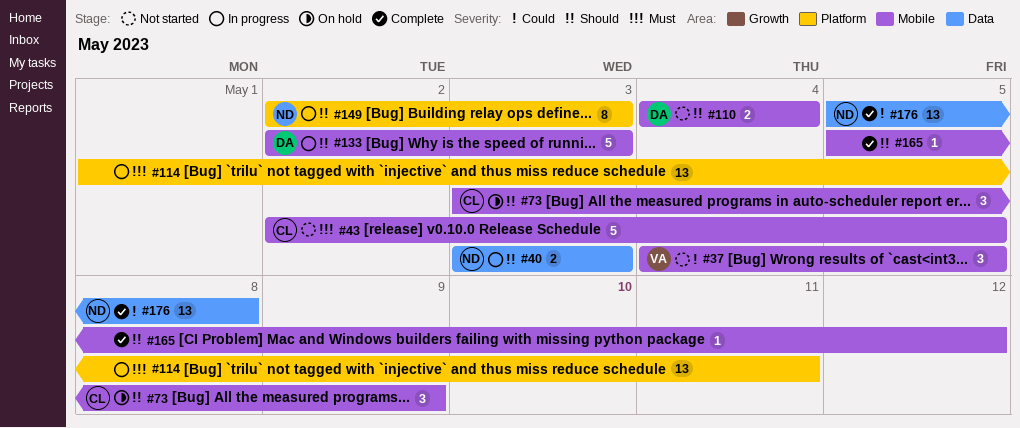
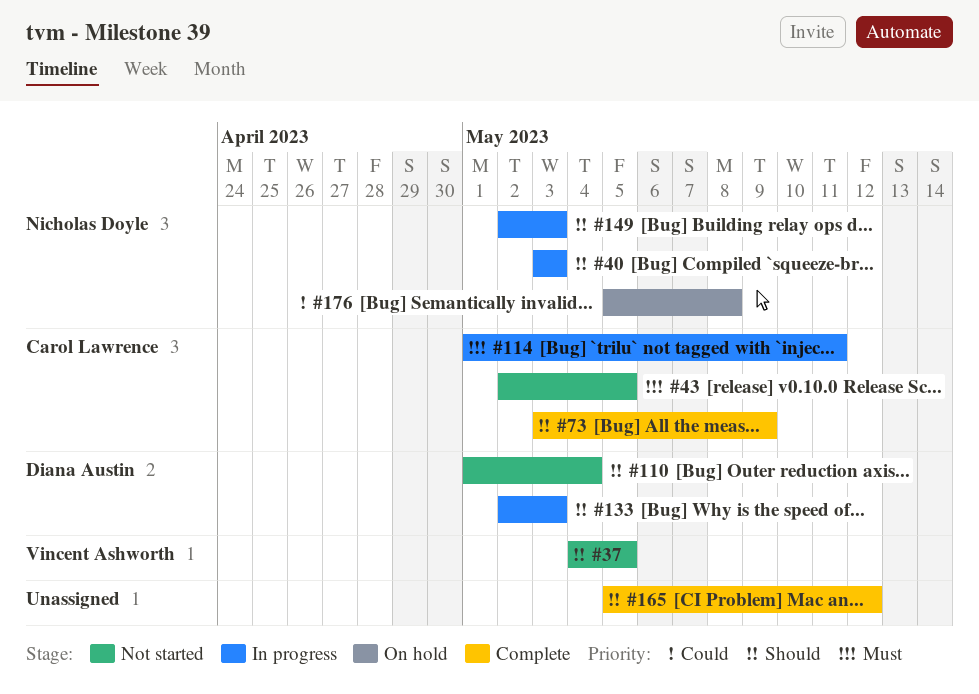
#37, priority: Could -> Should
#73, status: On hold -> Complete
#110, start: May 4 -> May 1
#114, owner: none -> Carol Lawrence
#176, status: Complete -> On hold

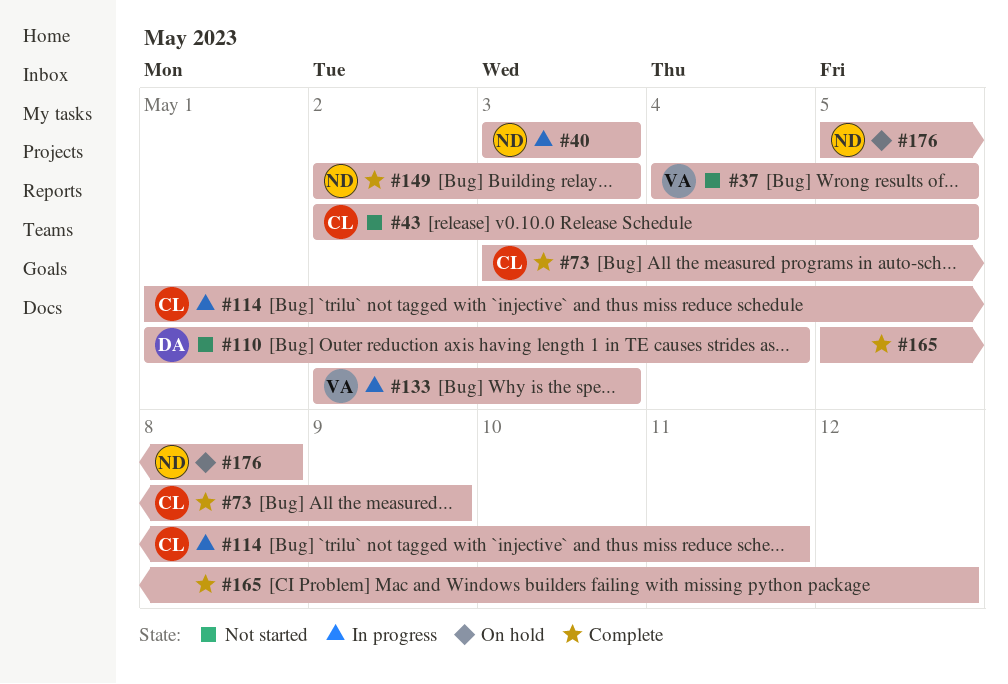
#133, owner: Diana Austin -> Vincent Ashworth
#149, status: In progress -> Complete

